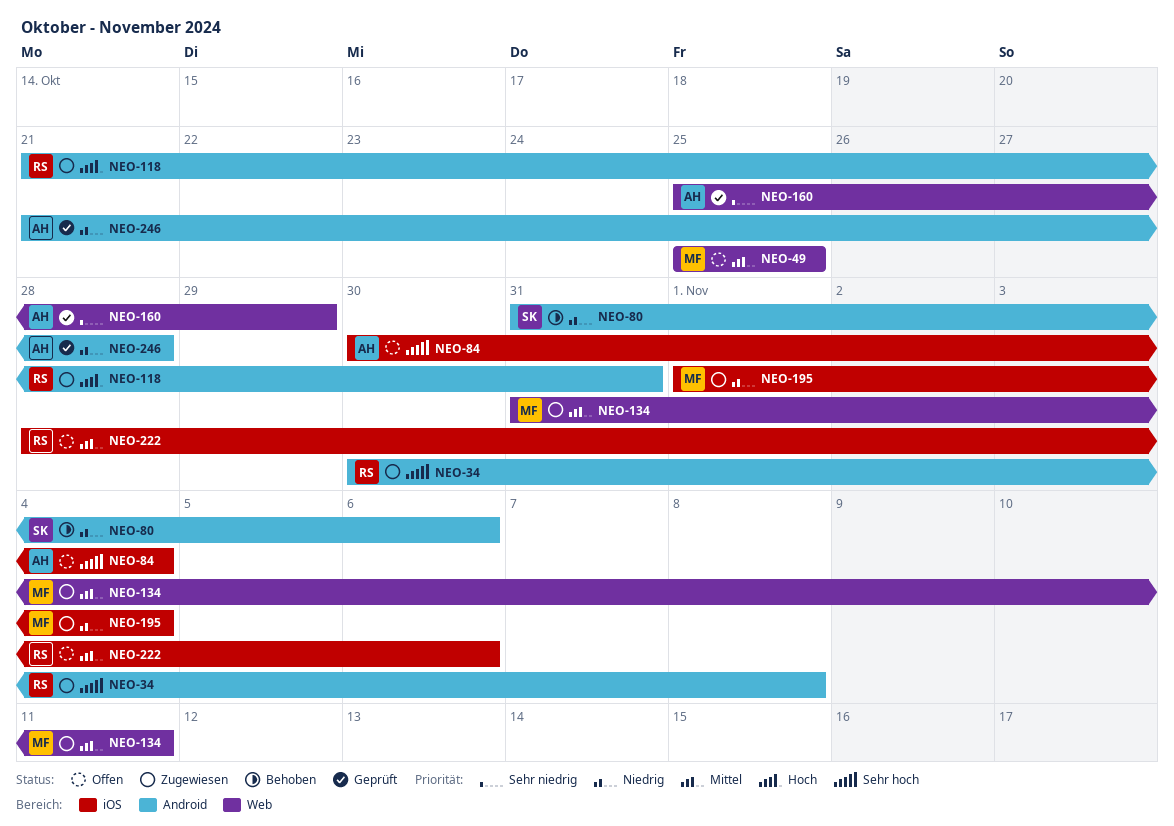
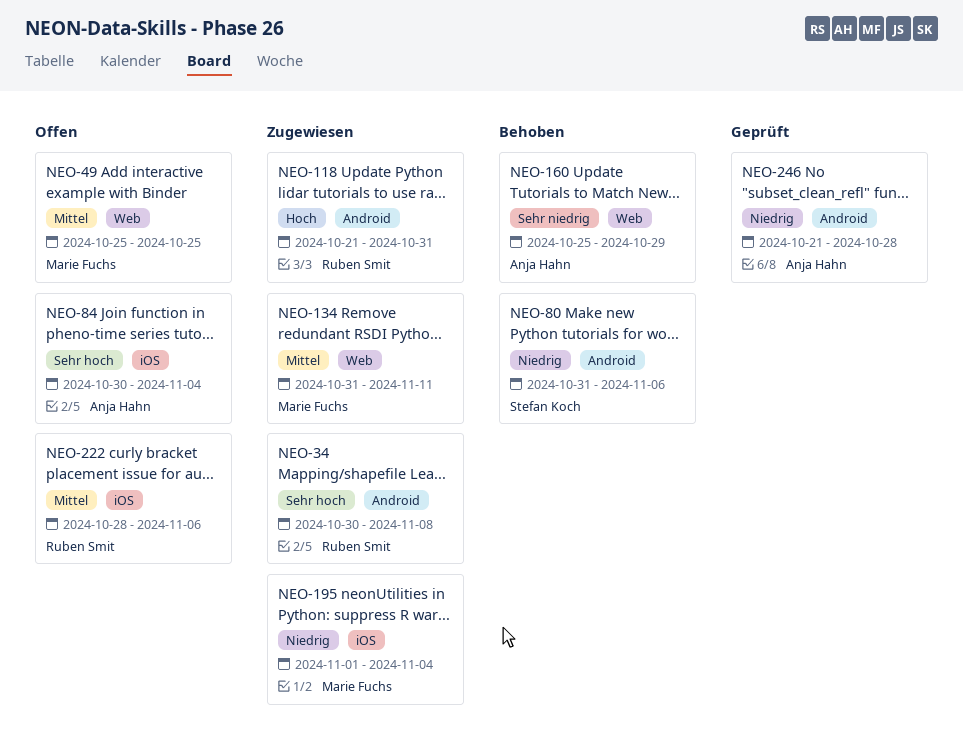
NEO-160, status: Geprüft -> Behoben

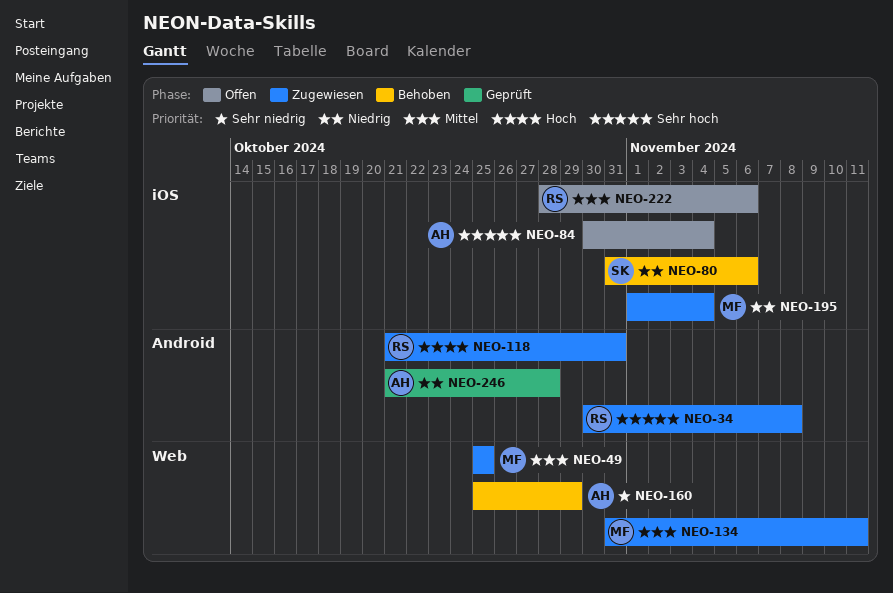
NEO-49, status: Offen -> Zugewiesen
NEO-80, label: Android -> iOS

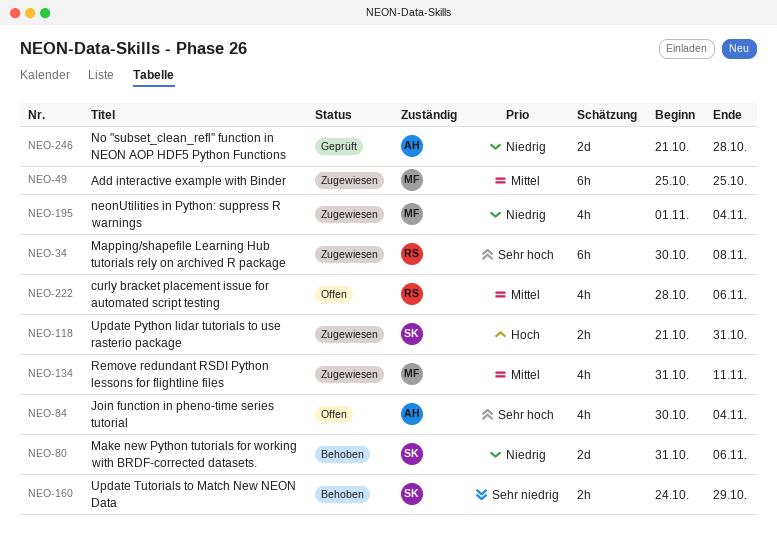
NEO-118, owner: RS -> SK
NEO-160, owner: AH -> SK
NEO-160, start: Oct 25 -> Oct 24

